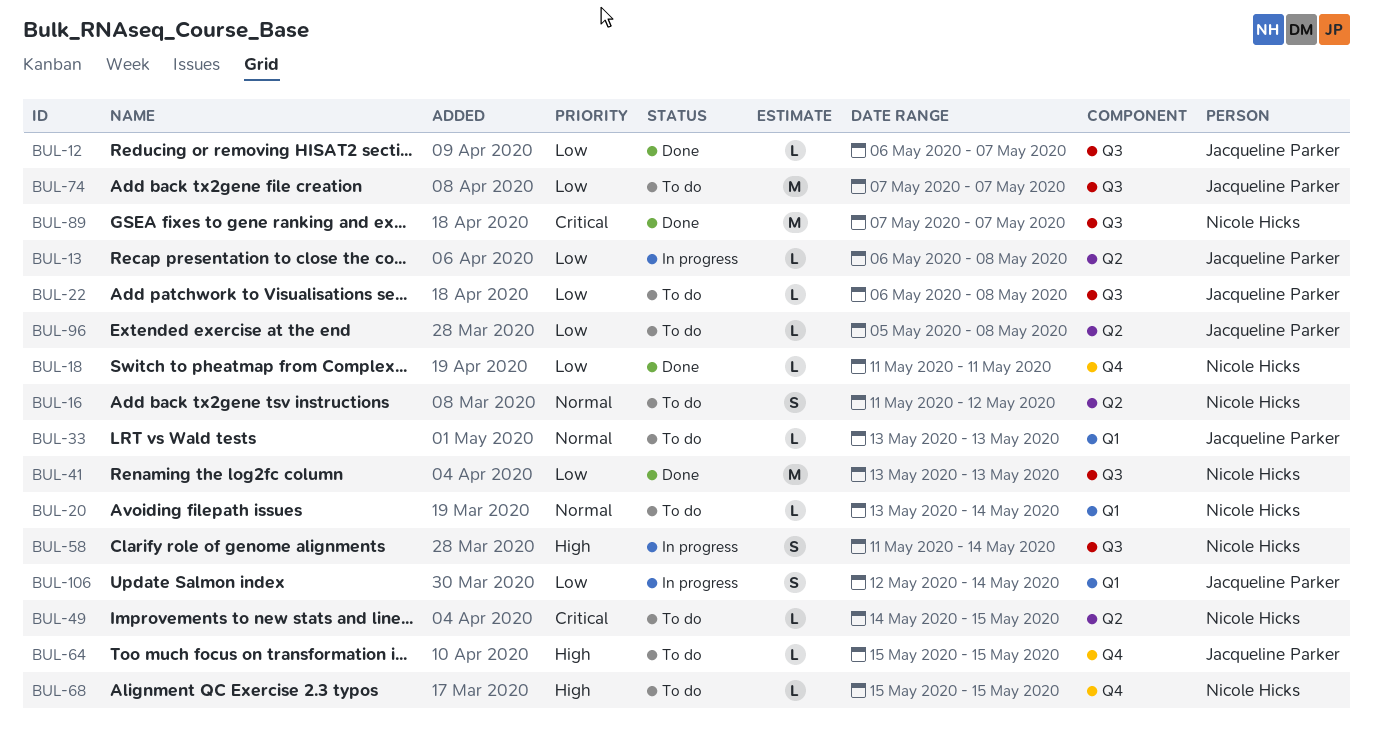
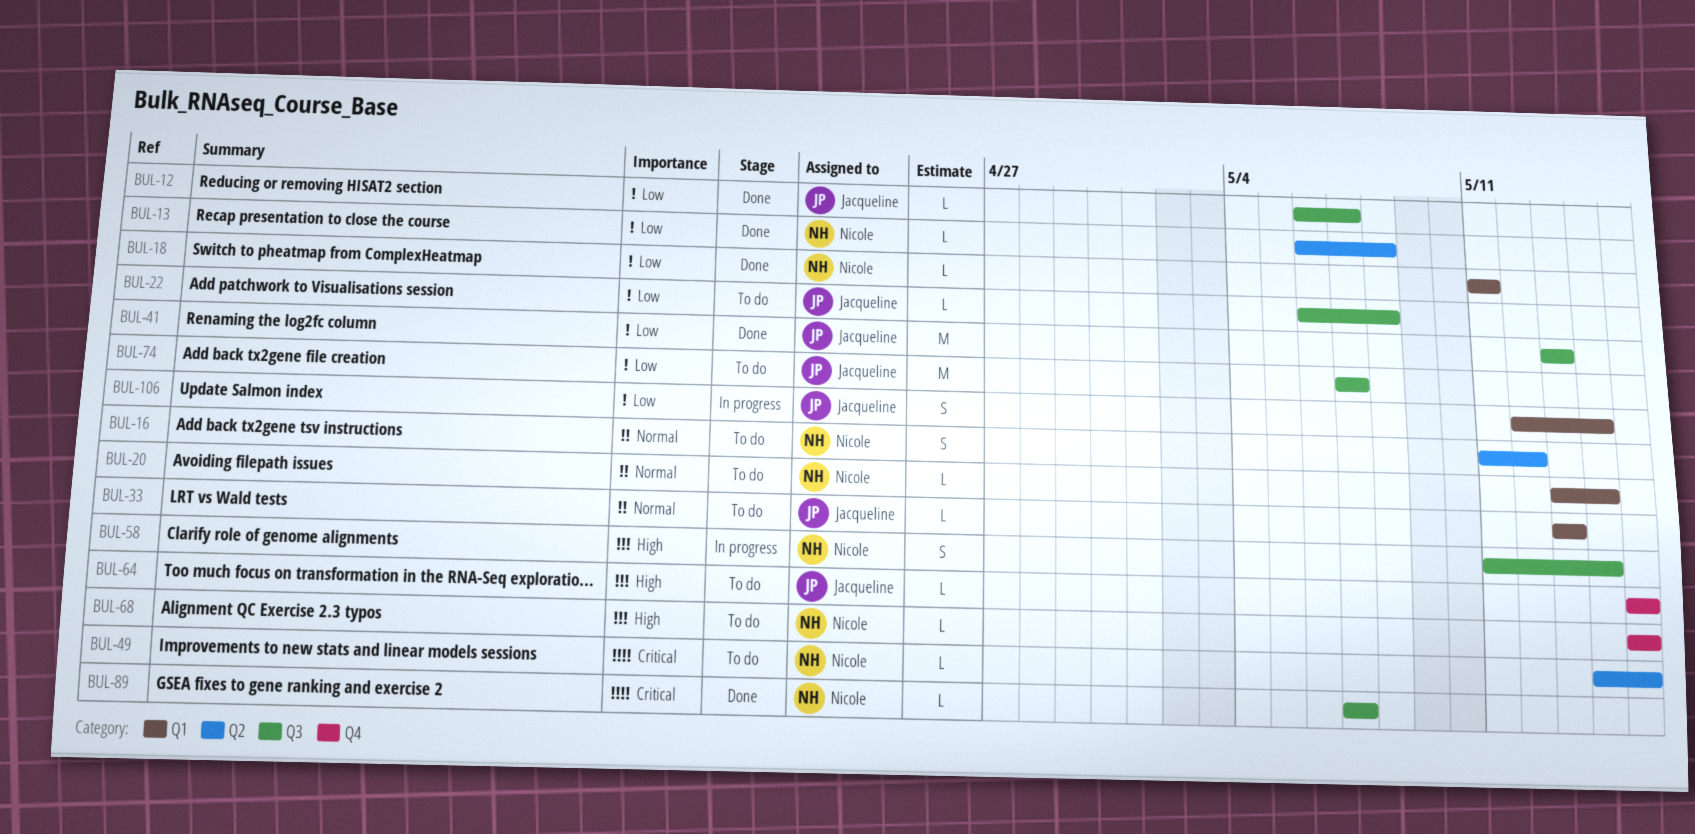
BUL-13, status: In progress -> Done
BUL-13, owner: Jacqueline Parker -> Nicole Hicks
BUL-18, label: Q4 -> Q1
BUL-41, owner: Nicole Hicks -> Jacqueline Parker
BUL-89, estimate: M -> L
BUL-96: present -> none

